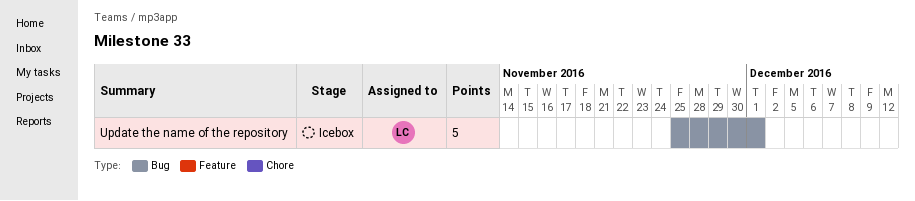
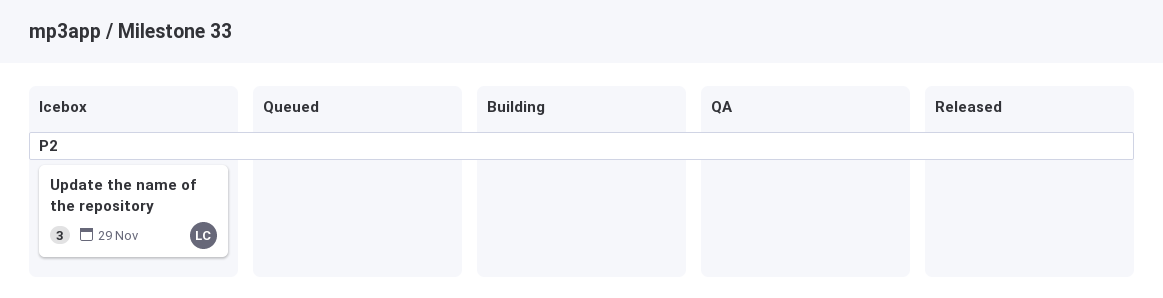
Update the name of the repository, estimate: 5 -> 3
Update the name of the repository, due: Dec 1 -> Nov 29

